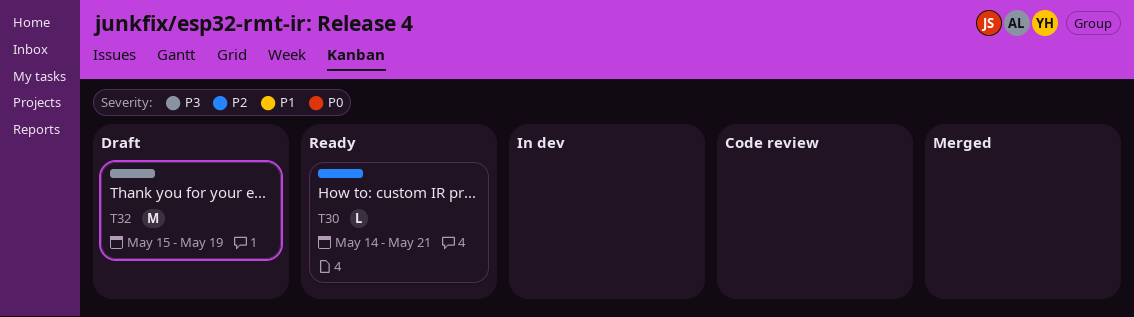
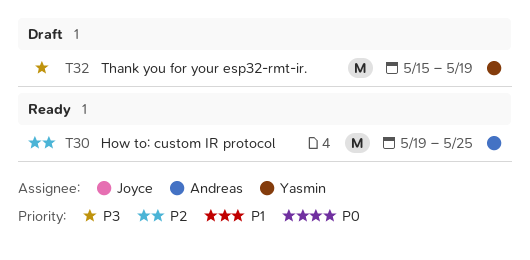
T30, estimate: L -> M
T30, start: May 14 -> May 19
T30, due: May 21 -> May 25

